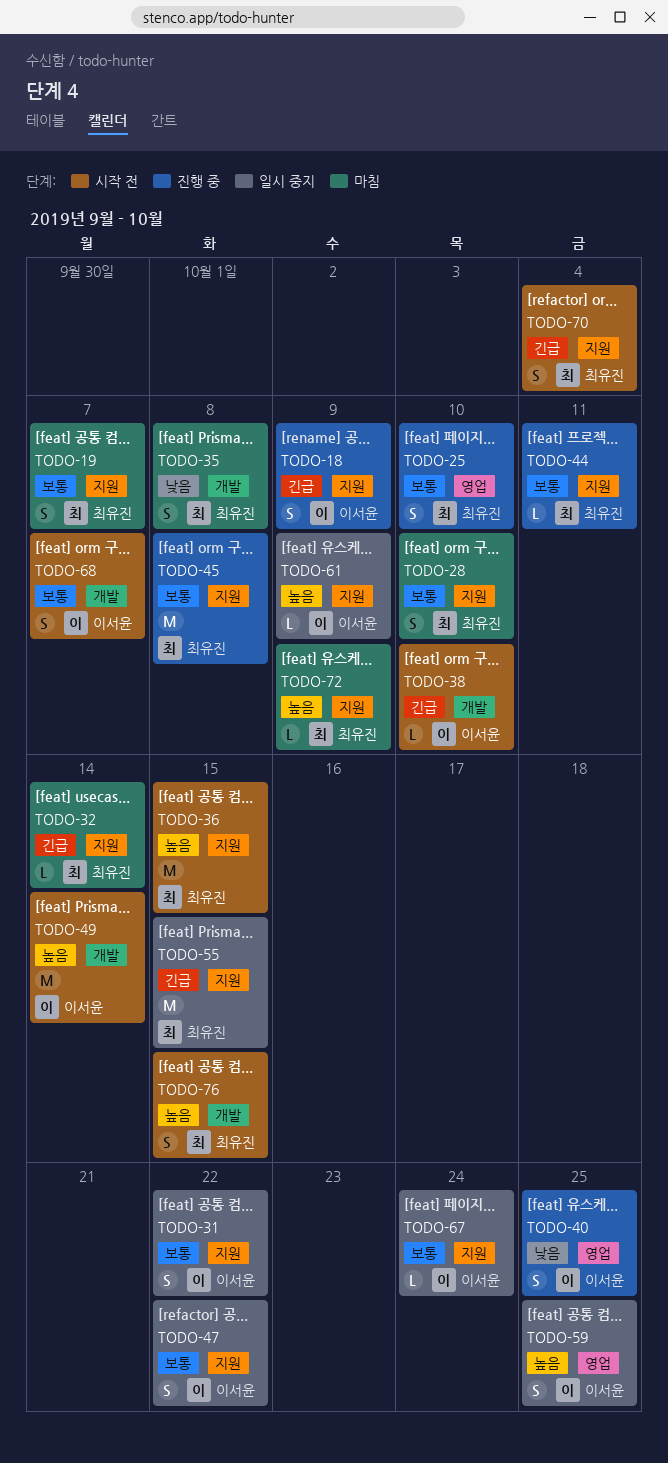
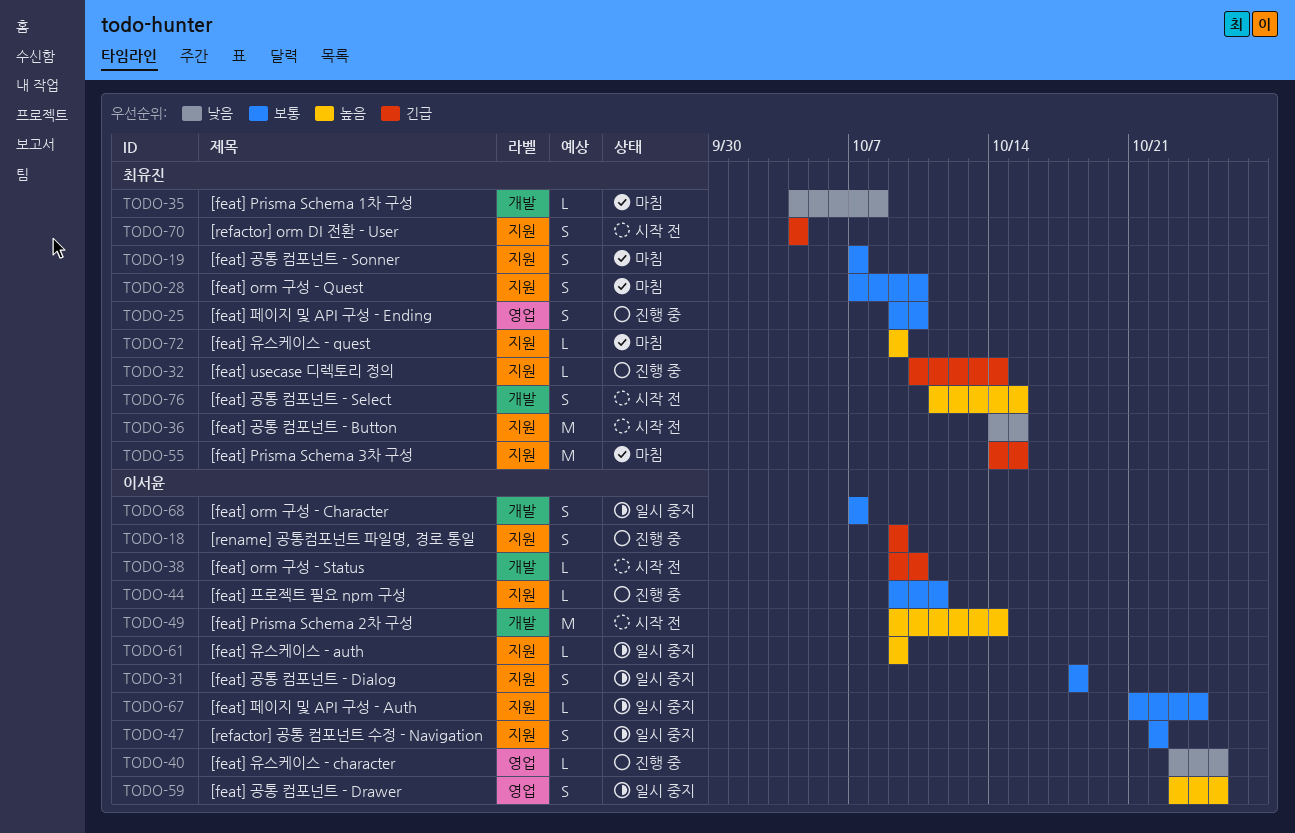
TODO-31, due: Oct 22 -> Oct 18
TODO-32, status: 마침 -> 진행 중
TODO-35, estimate: S -> L
TODO-36, priority: 높음 -> 낮음
TODO-40, estimate: S -> L
TODO-44, owner: 최유진 -> 이서윤
TODO-45: present -> none
TODO-55, status: 일시 중지 -> 마침
TODO-68, status: 시작 전 -> 일시 중지

